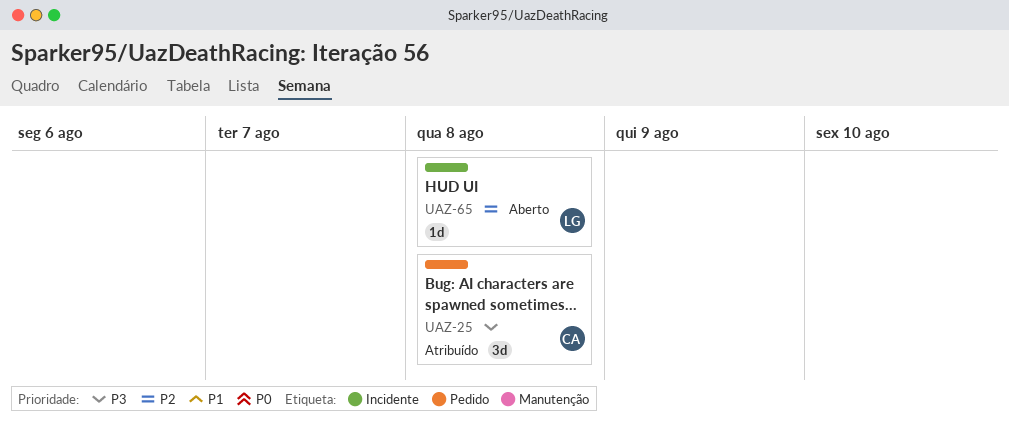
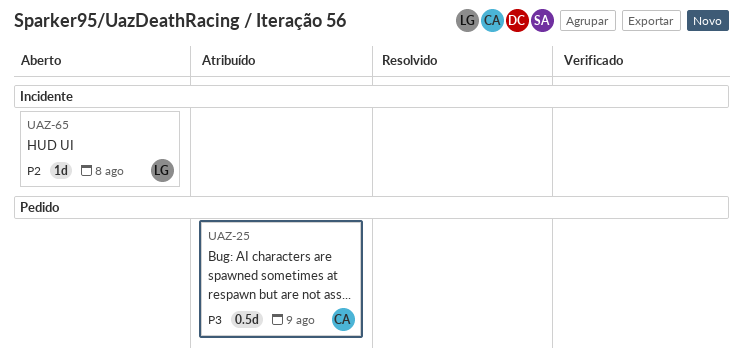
UAZ-25, estimate: 3d -> 0.5d
UAZ-25, due: Aug 8 -> Aug 9

